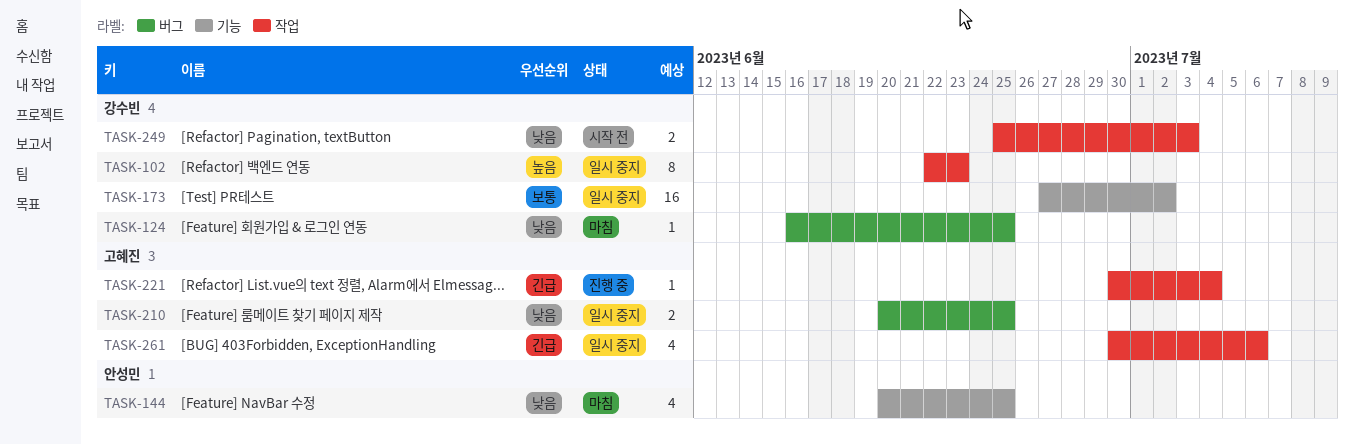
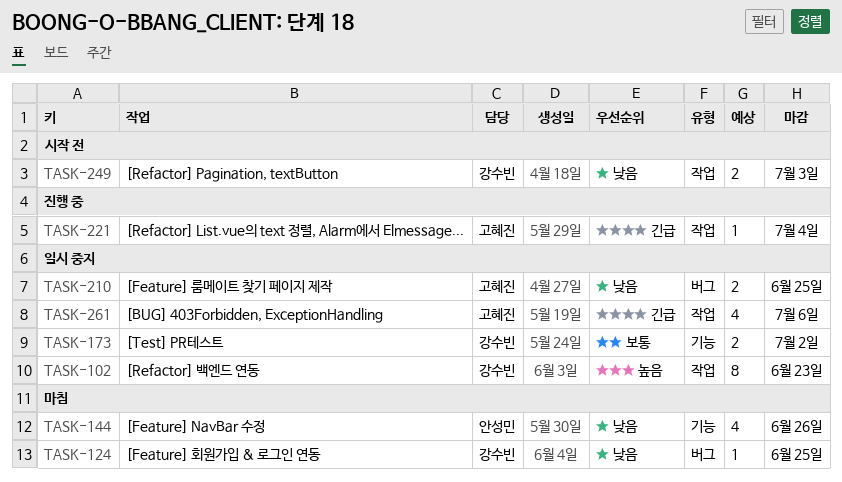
TASK-144, due: Jun 25 -> Jun 26
TASK-173, estimate: 16 -> 2

